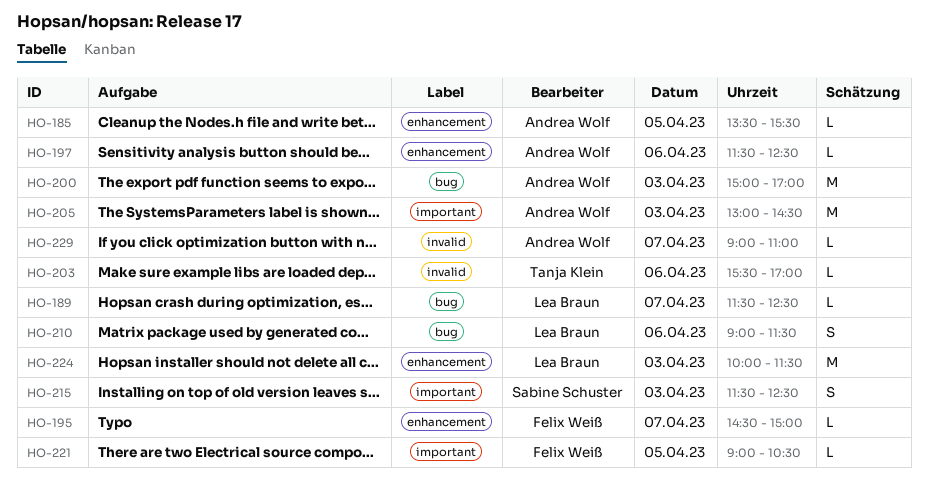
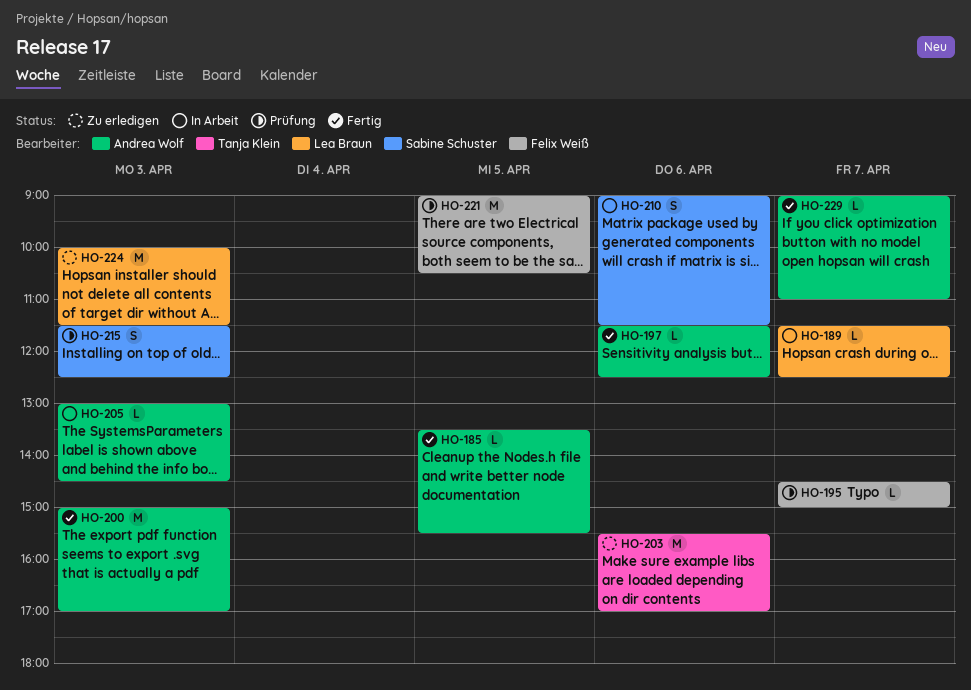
HO-203, estimate: L -> M
HO-205, estimate: M -> L
HO-210, owner: Lea Braun -> Sabine Schuster
HO-221, estimate: L -> M

